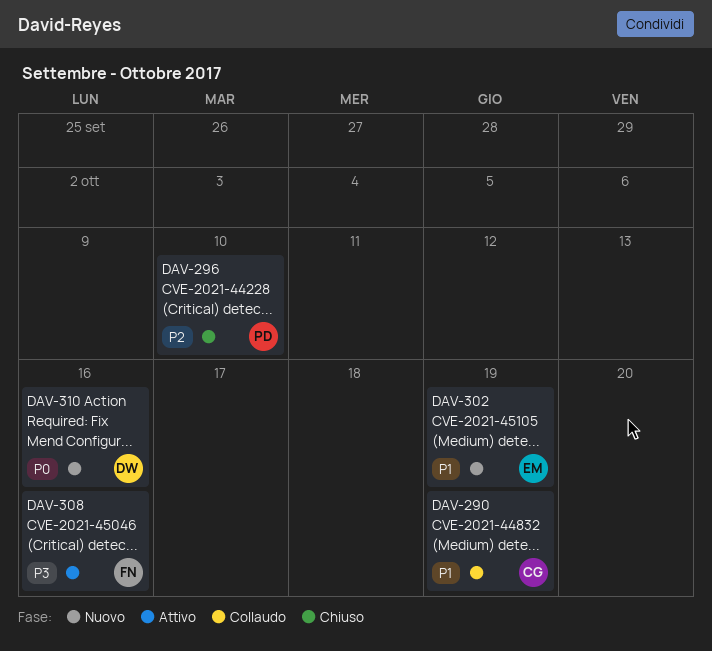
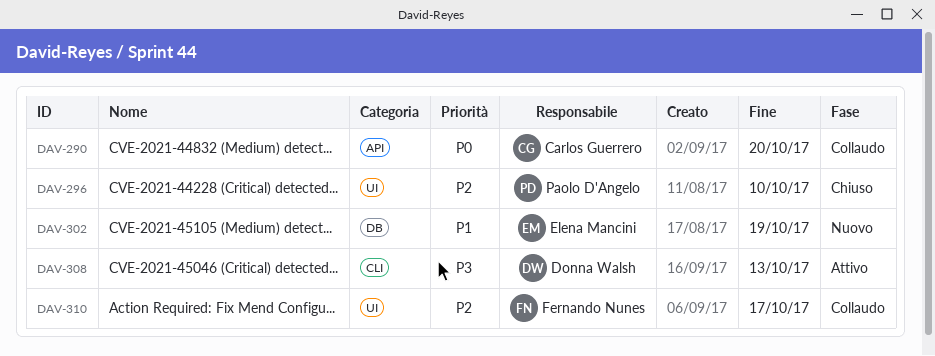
DAV-290, priority: P1 -> P0
DAV-290, due: Oct 19 -> Oct 20
DAV-308, owner: Fernando Nunes -> Donna Walsh
DAV-308, due: Oct 16 -> Oct 13
DAV-310, status: Nuovo -> Collaudo
DAV-310, owner: Donna Walsh -> Fernando Nunes
DAV-310, priority: P0 -> P2
DAV-310, due: Oct 16 -> Oct 17

